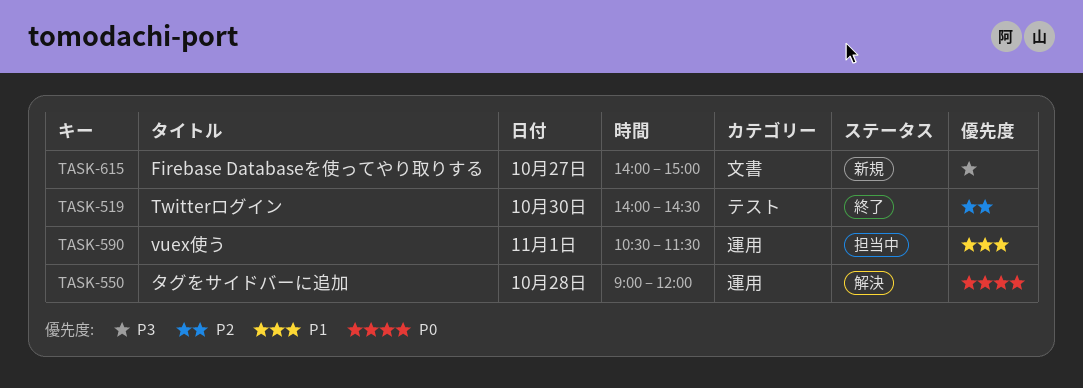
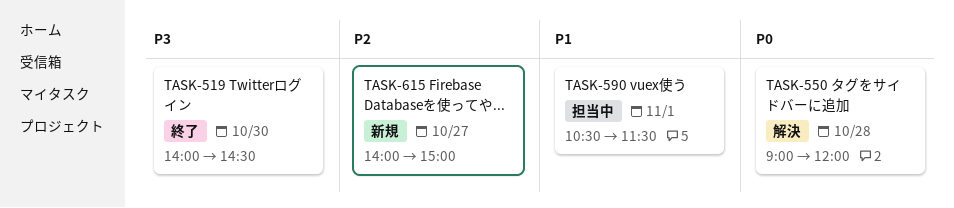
TASK-519, priority: P2 -> P3
TASK-615, priority: P3 -> P2

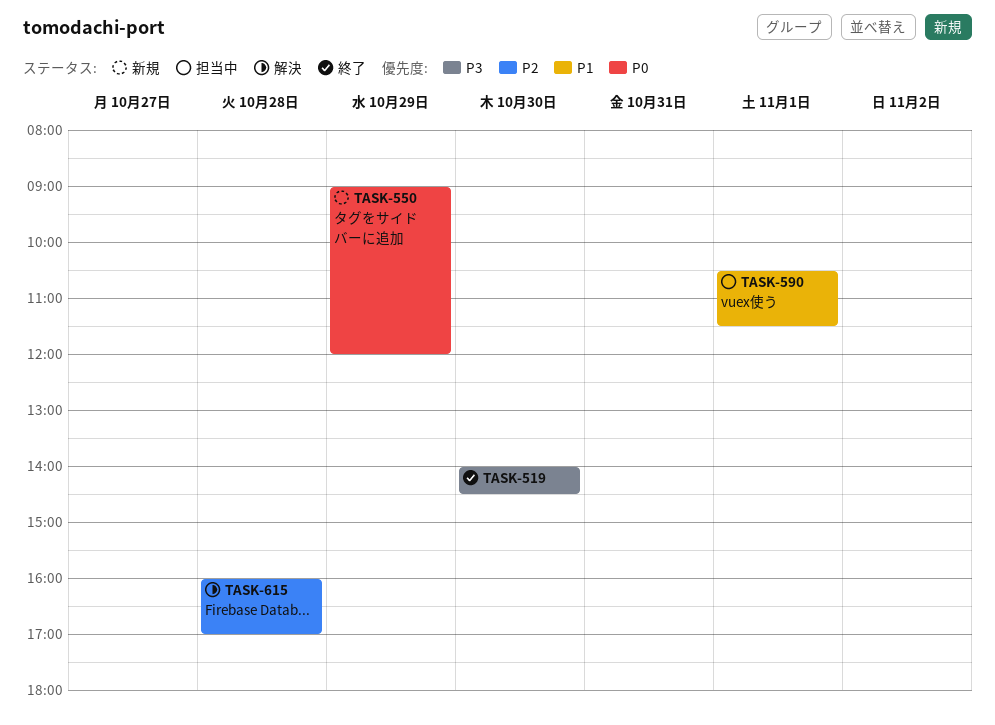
TASK-550, status: 解決 -> 新規
TASK-550, day: Oct 28 -> Oct 29
TASK-615, status: 新規 -> 解決
TASK-615, day: Oct 27 -> Oct 28
TASK-615, begins: 14:00 -> 16:00
TASK-615, ends: 15:00 -> 17:00

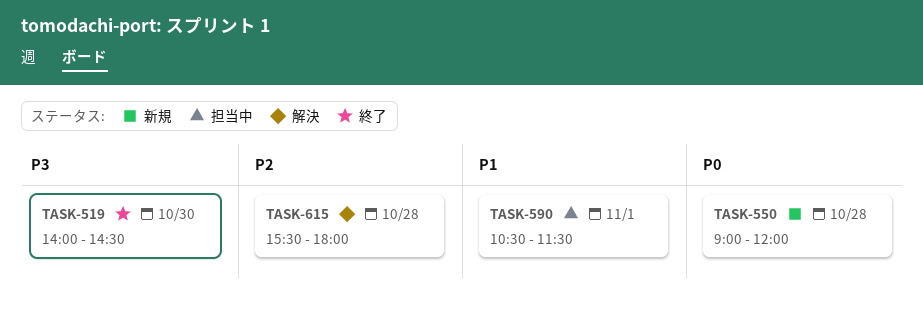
TASK-550, day: Oct 29 -> Oct 28
TASK-615, begins: 16:00 -> 15:30
TASK-615, ends: 17:00 -> 18:00

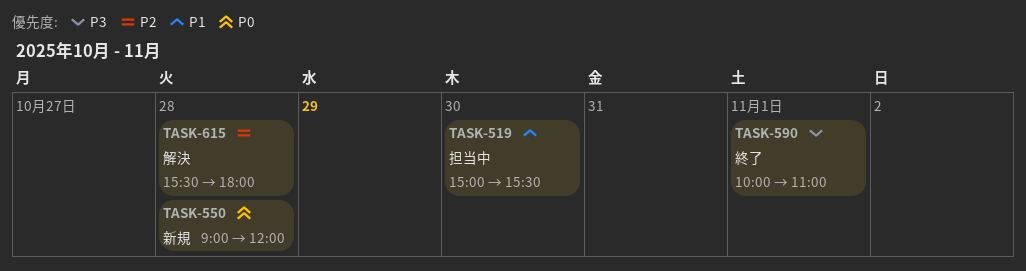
TASK-519, status: 終了 -> 担当中
TASK-519, priority: P3 -> P1
TASK-519, begins: 14:00 -> 15:00
TASK-519, ends: 14:30 -> 15:30
TASK-590, status: 担当中 -> 終了
TASK-590, priority: P1 -> P3
TASK-590, begins: 10:30 -> 10:00
TASK-590, ends: 11:30 -> 11:00

